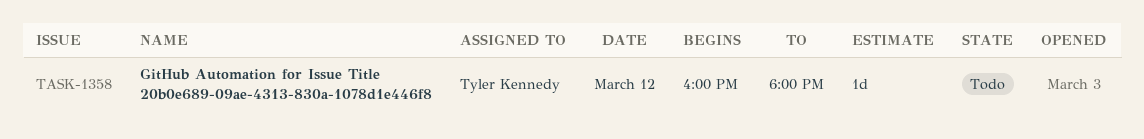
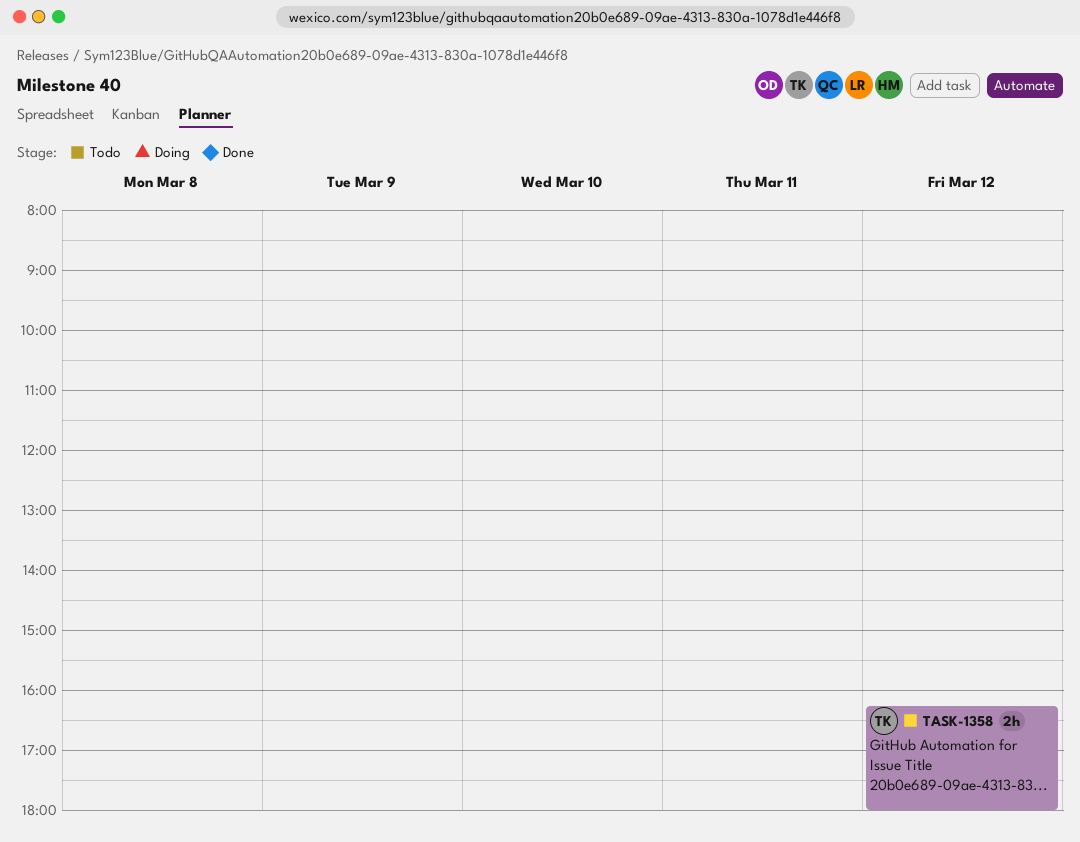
TASK-1358, estimate: 1d -> 2h
TASK-1358, begins: 16:00 -> 16:15

